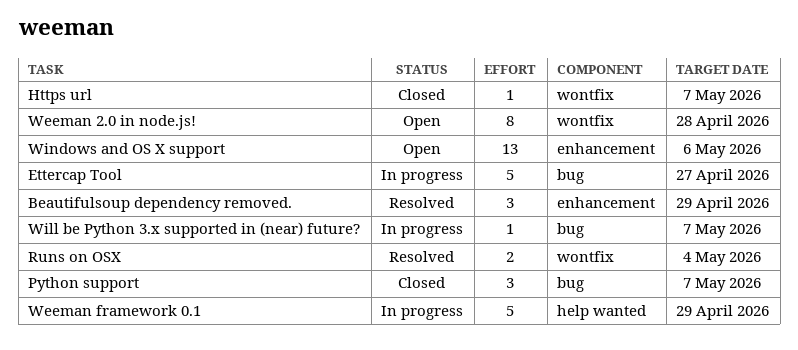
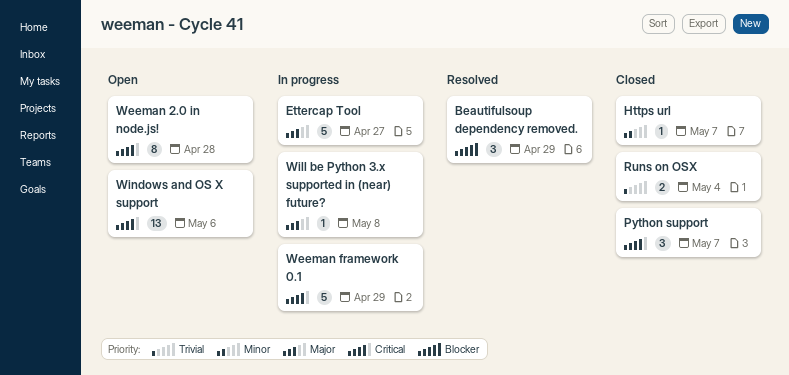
Runs on OSX, status: Resolved -> Closed
Will be Python 3.x supported in (near) future?, due: May 7 -> May 8

